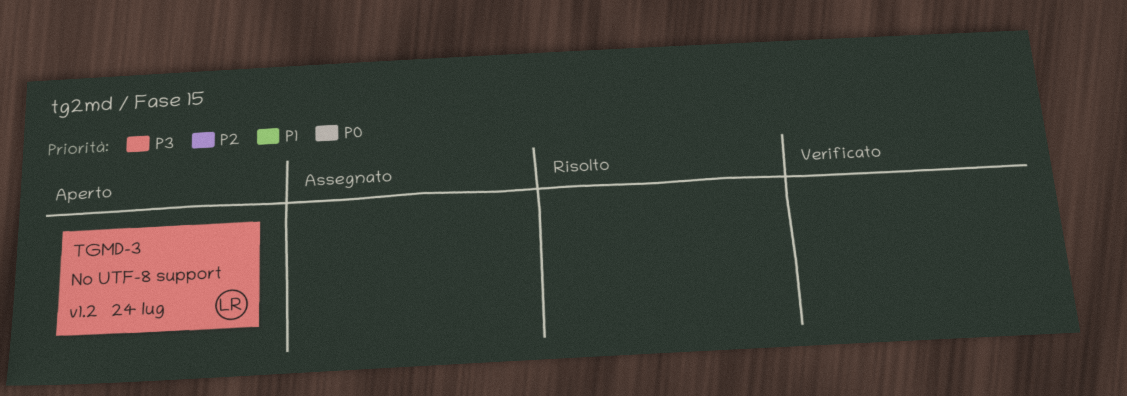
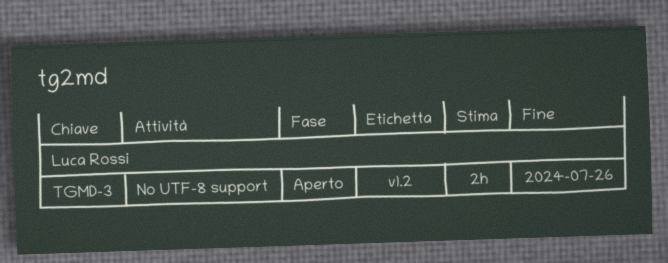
TGMD-3, due: Jul 24 -> Jul 26

